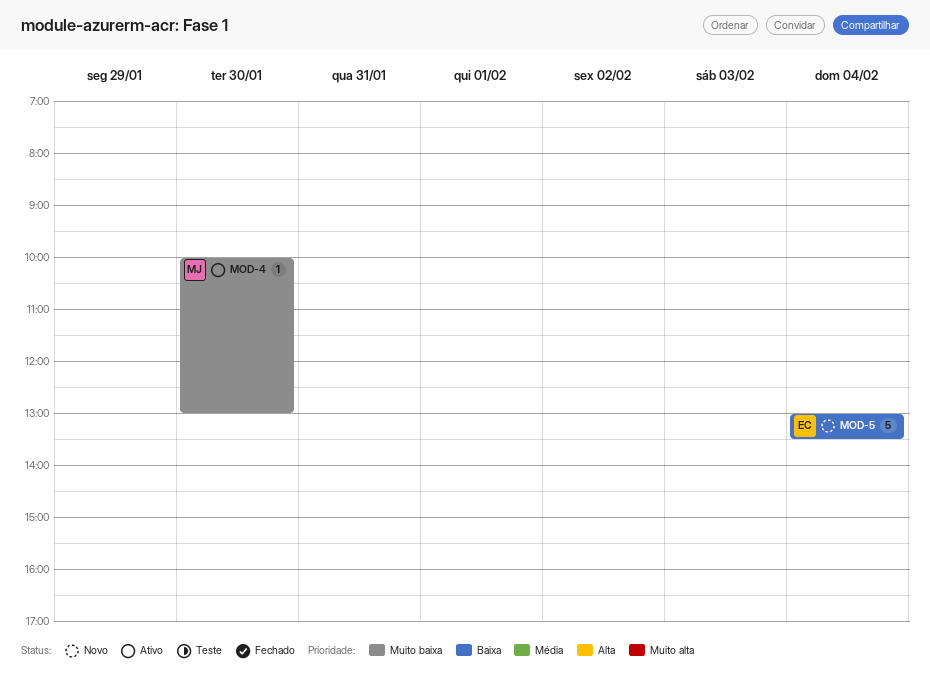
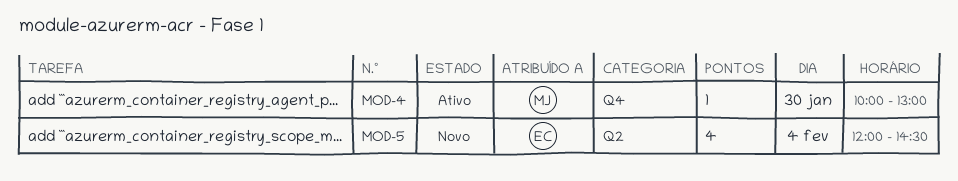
MOD-5, estimate: 5 -> 4
MOD-5, begins: 13:00 -> 12:00
MOD-5, ends: 13:30 -> 14:30

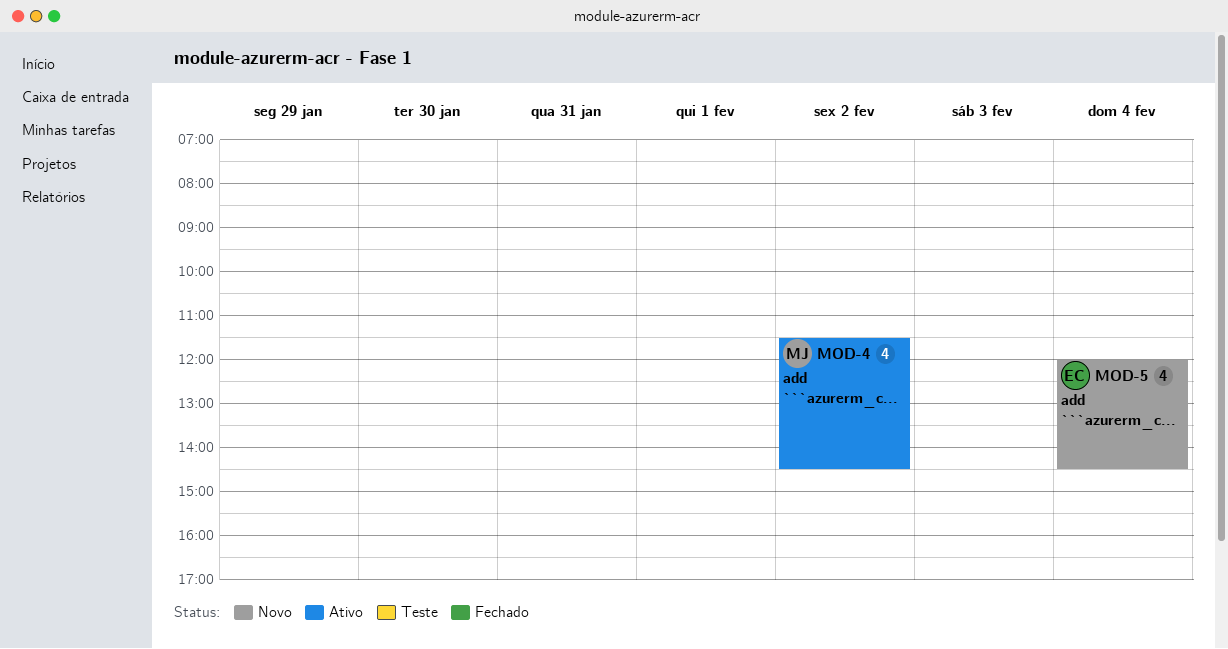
MOD-4, estimate: 1 -> 4
MOD-4, day: Jan 30 -> Feb 2
MOD-4, begins: 10:00 -> 11:30
MOD-4, ends: 13:00 -> 14:30

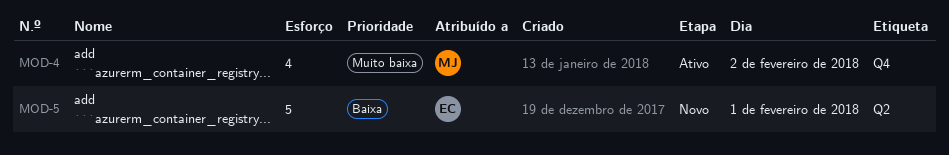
MOD-5, estimate: 4 -> 5
MOD-5, day: Feb 4 -> Feb 1

